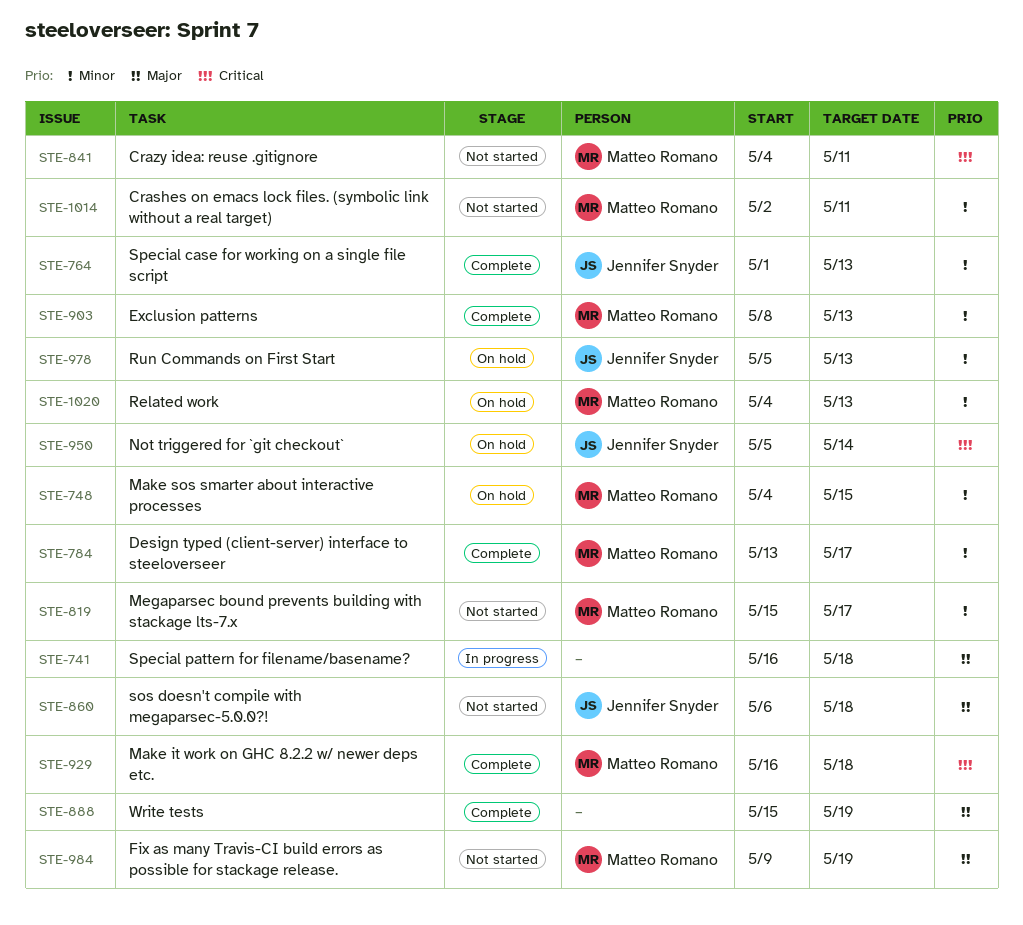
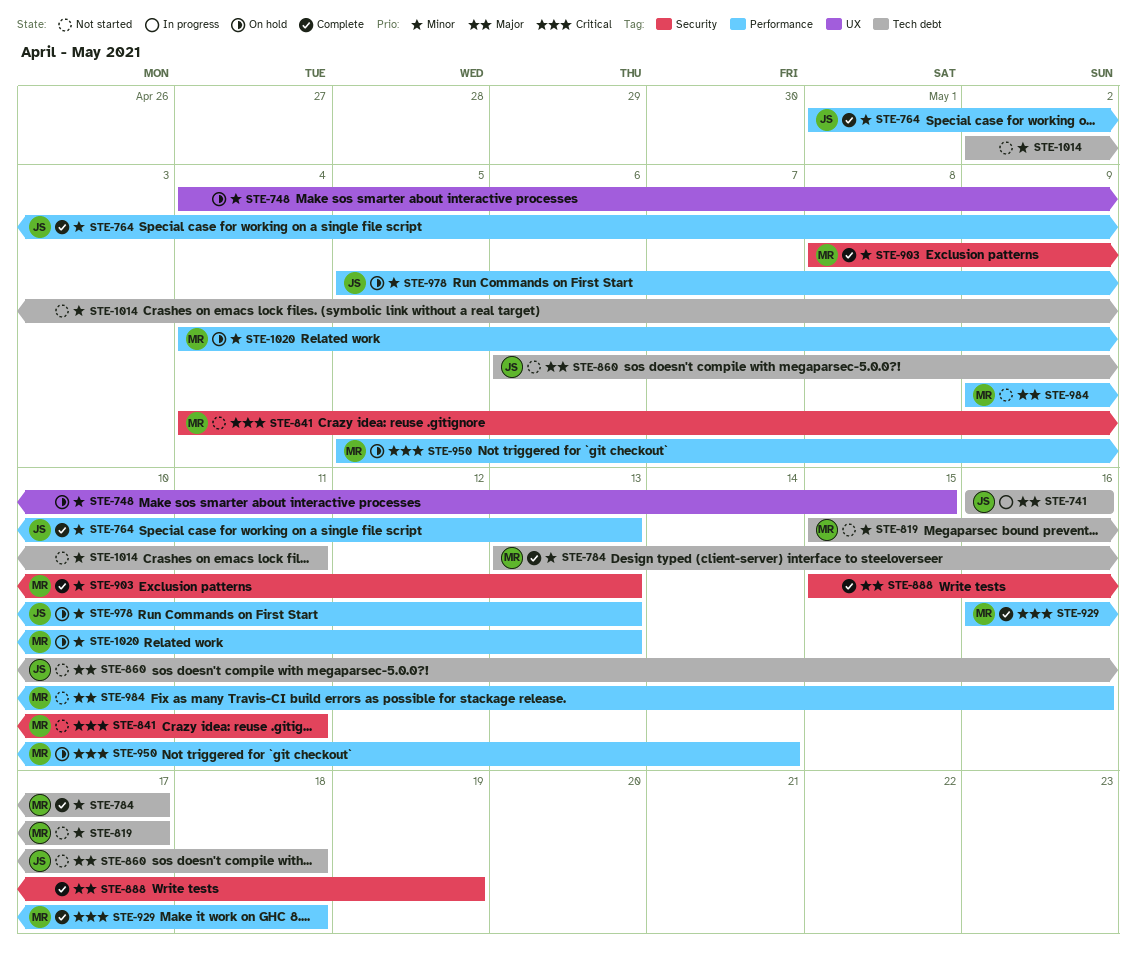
STE-741, owner: none -> Jennifer Snyder
STE-741, due: May 18 -> May 16
STE-748, owner: Matteo Romano -> none
STE-950, owner: Jennifer Snyder -> Matteo Romano
STE-984, due: May 19 -> May 16
STE-1014, owner: Matteo Romano -> none

